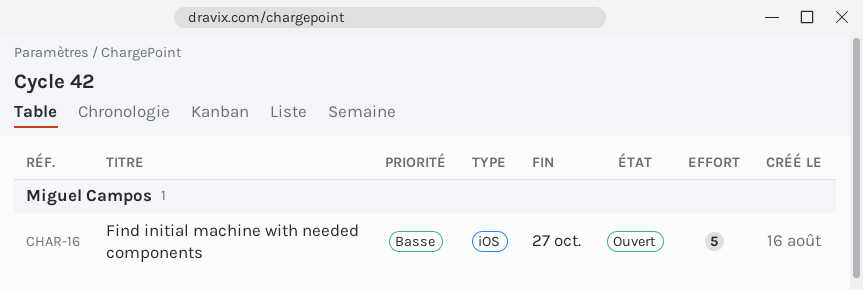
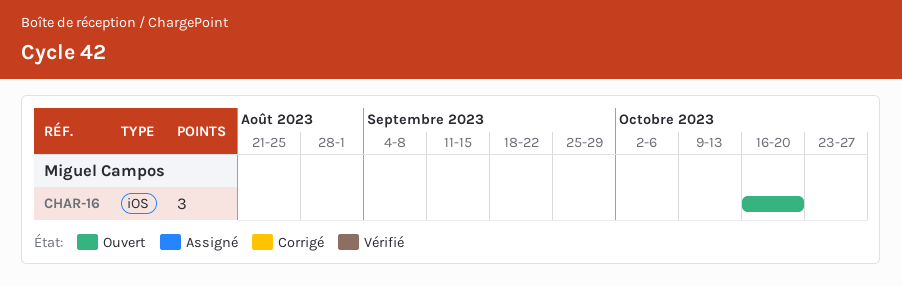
CHAR-16, estimate: 5 -> 3
CHAR-16, due: Oct 27 -> Oct 20

